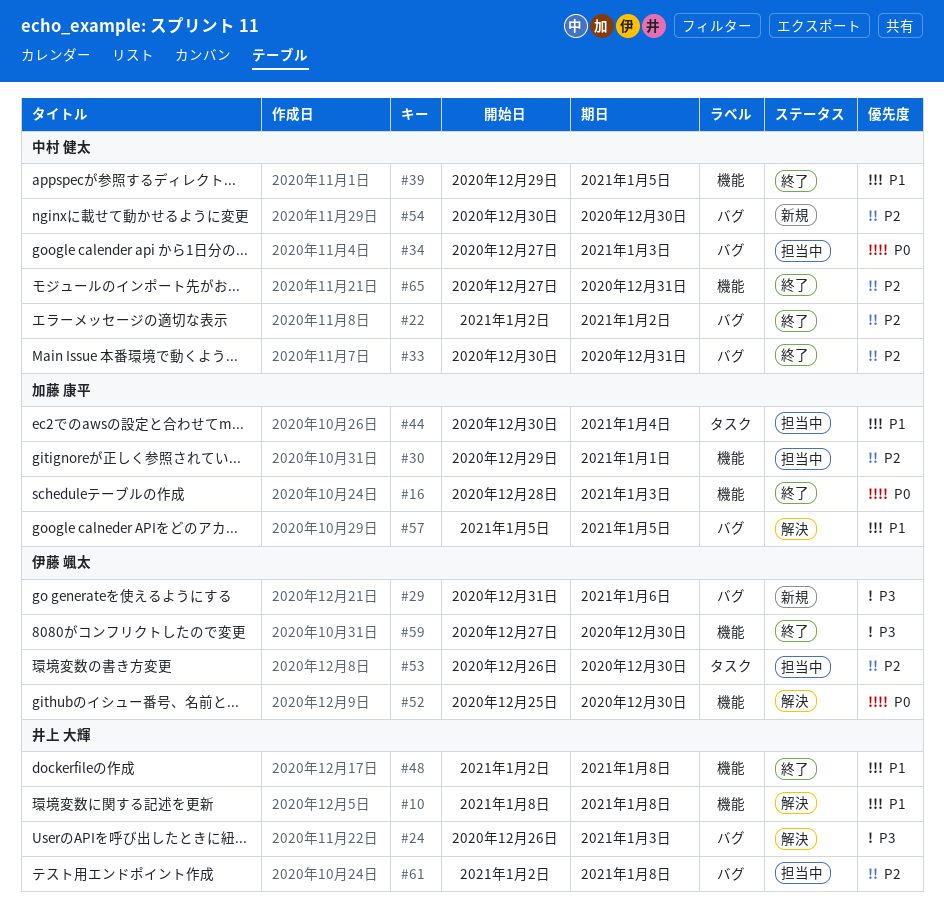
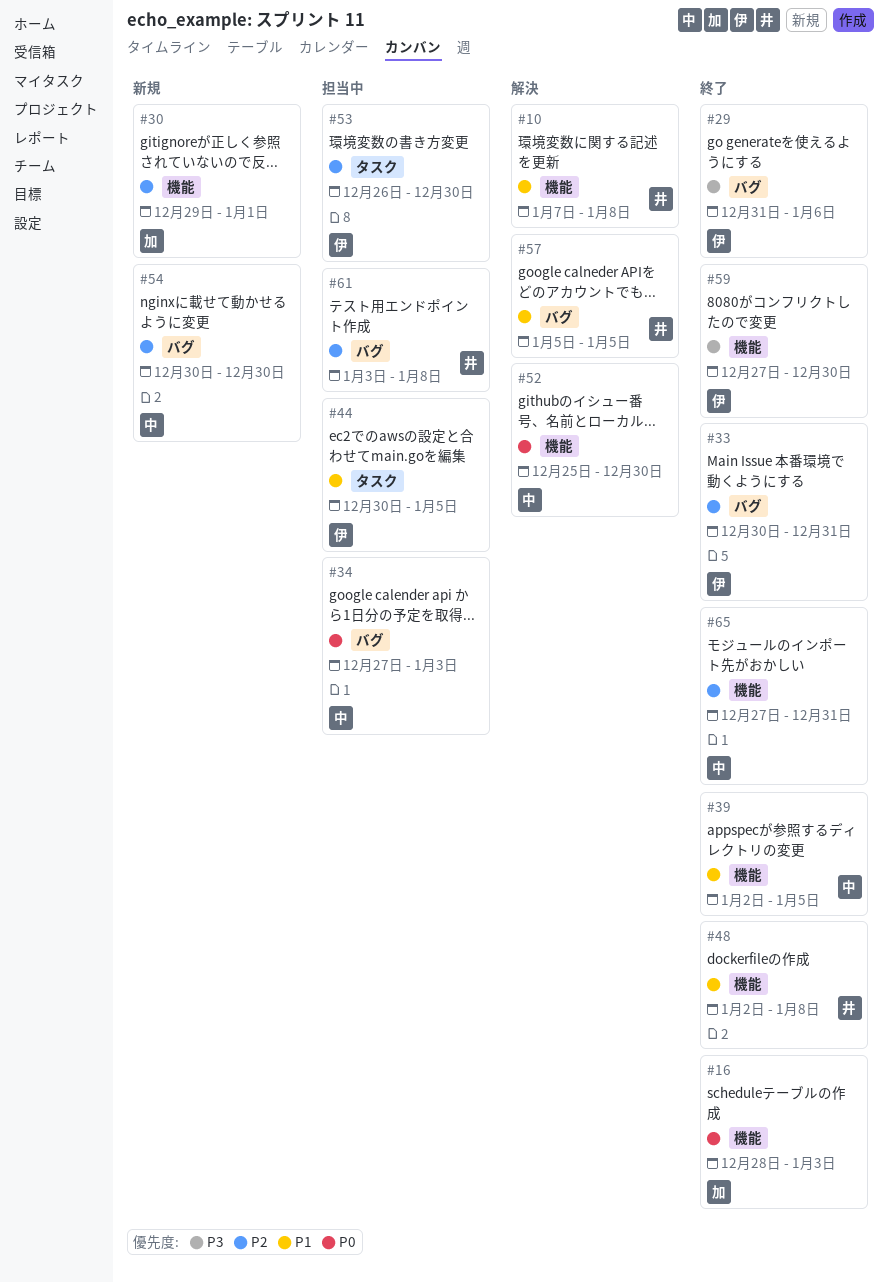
#10, start: Jan 8 -> Jan 7
#22: present -> none
#24: present -> none
#29, status: 新規 -> 終了
#30, status: 担当中 -> 新規
#33, owner: 中村 健太 -> 伊藤 颯太
#39, start: Dec 29 -> Jan 2
#44, owner: 加藤 康平 -> 伊藤 颯太
#44, due: Jan 4 -> Jan 5
#52, owner: 伊藤 颯太 -> 中村 健太
#57, owner: 加藤 康平 -> 井上 大輝
#61, start: Jan 2 -> Jan 3

